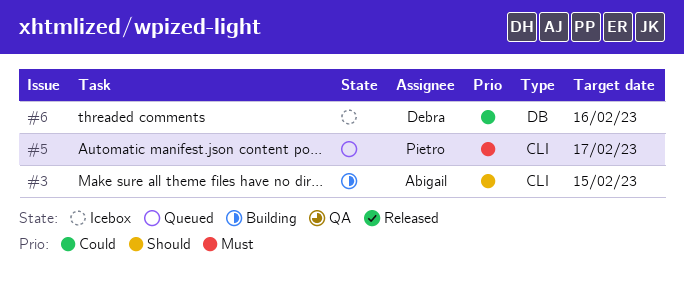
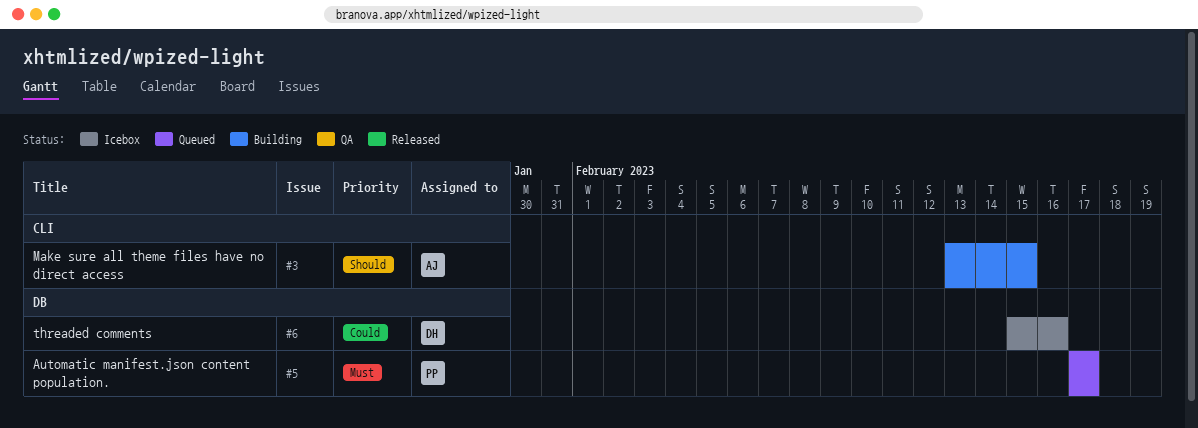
#5, label: CLI -> DB

